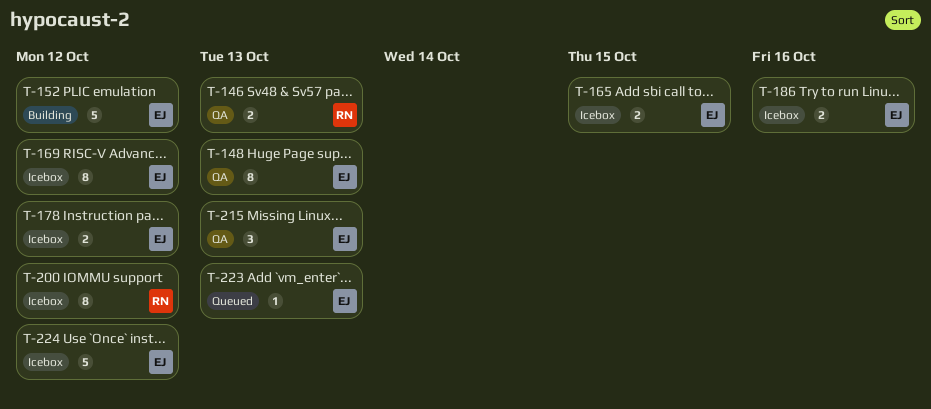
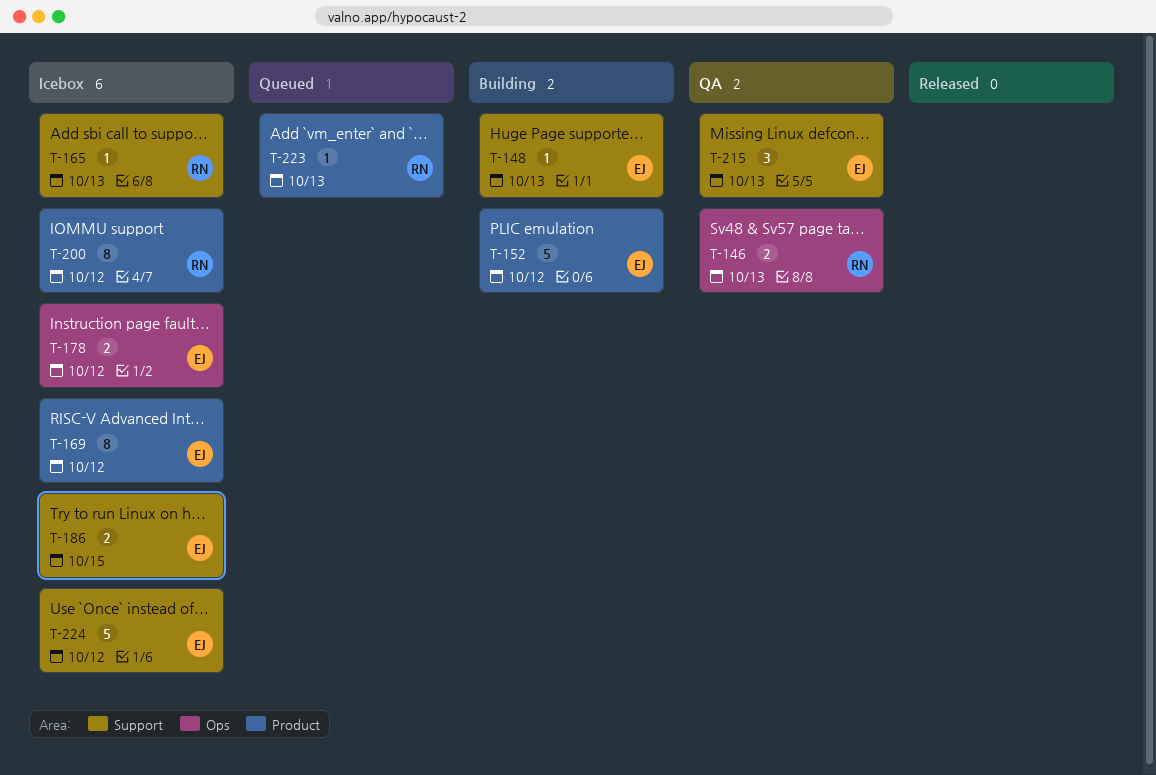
T-148, status: QA -> Building
T-148, estimate: 8 -> 1
T-165, owner: EJ -> RN
T-165, estimate: 2 -> 1
T-165, due: Oct 15 -> Oct 13
T-186, due: Oct 16 -> Oct 15
T-223, owner: EJ -> RN

